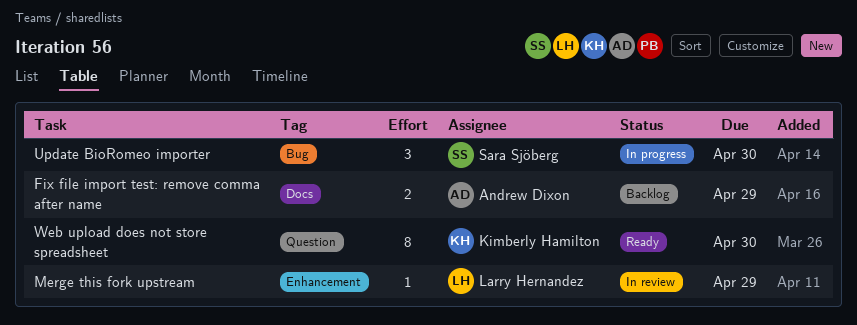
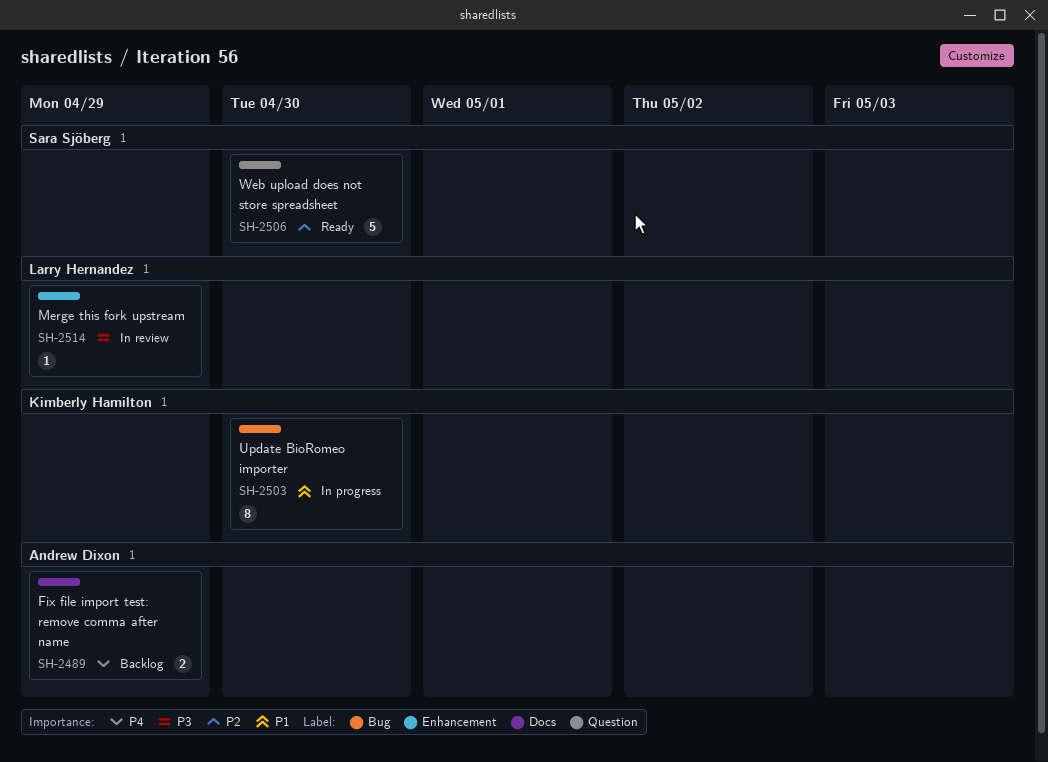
Update BioRomeo importer, owner: Sara Sjöberg -> Kimberly Hamilton
Update BioRomeo importer, estimate: 3 -> 8
Web upload does not store spreadsheet, owner: Kimberly Hamilton -> Sara Sjöberg
Web upload does not store spreadsheet, estimate: 8 -> 5

